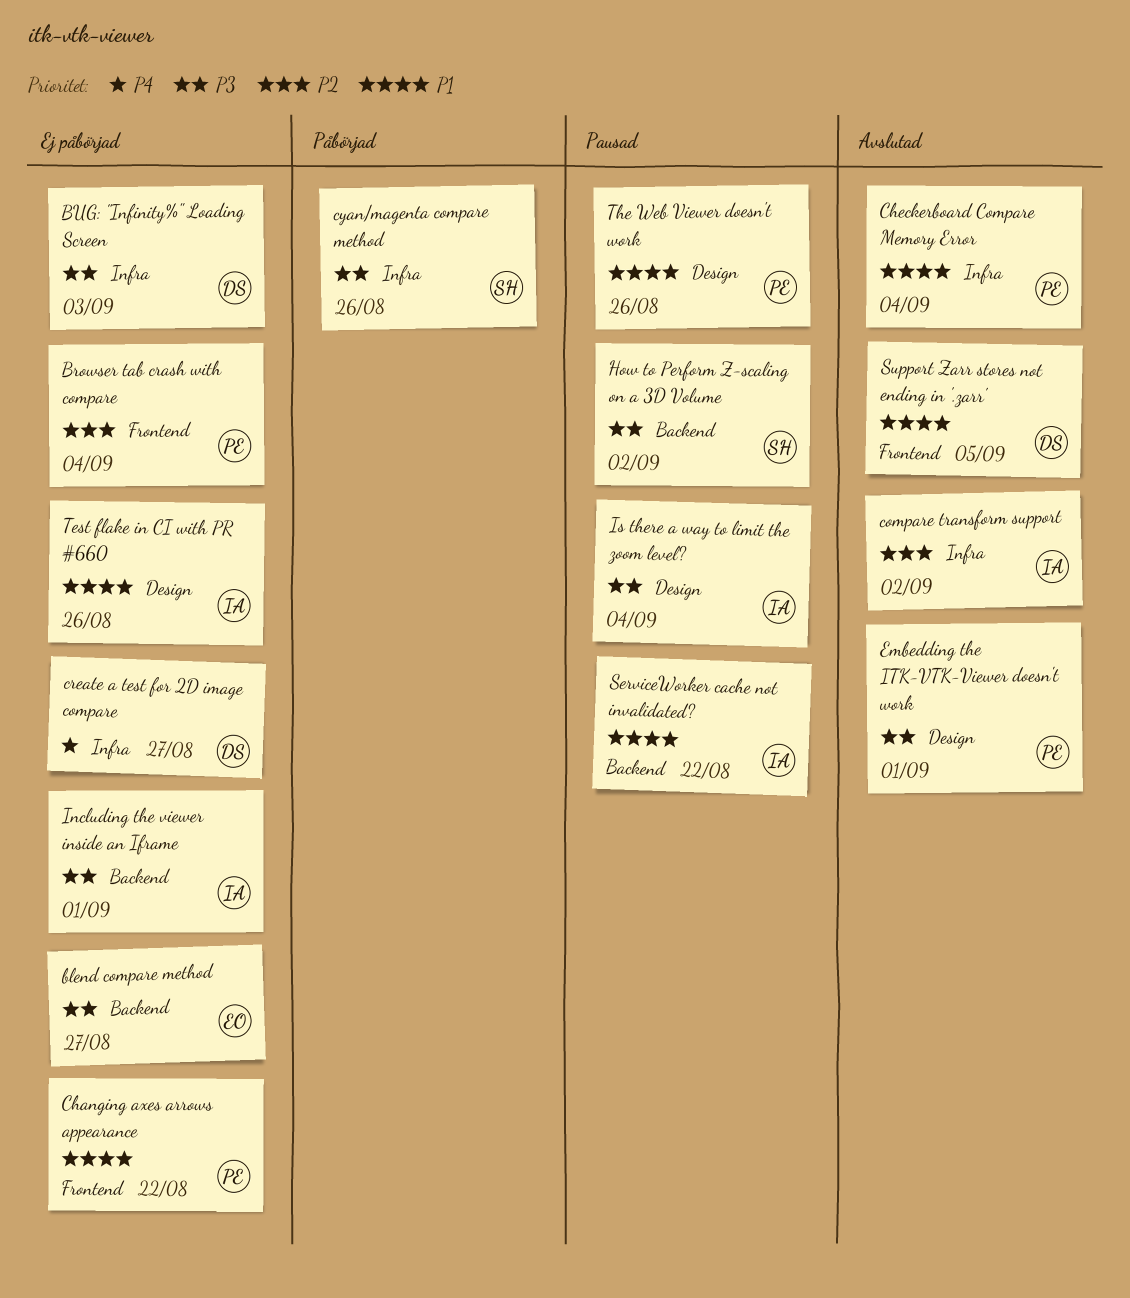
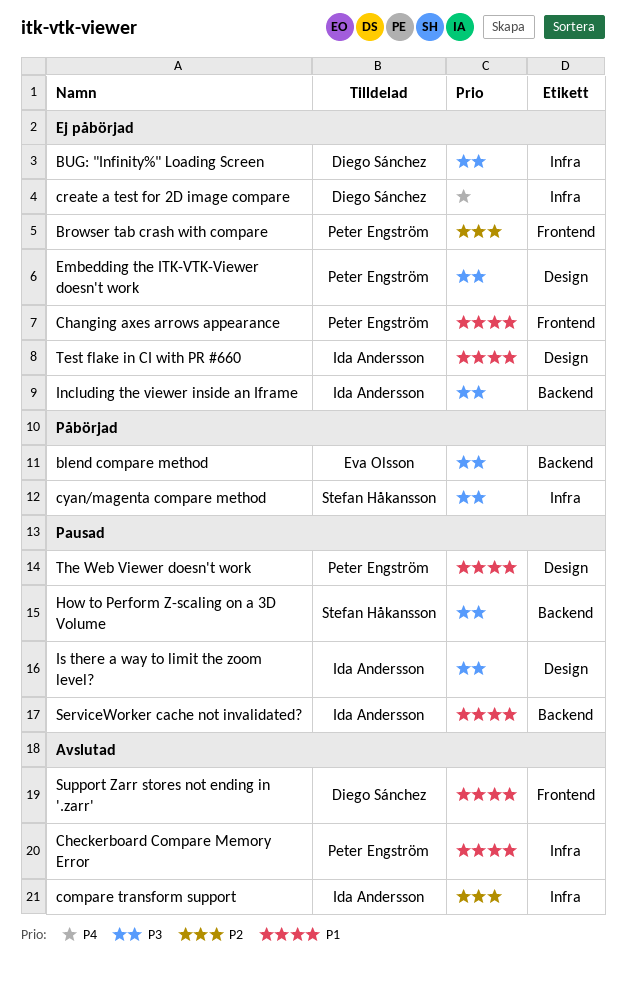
blend compare method, status: Ej påbörjad -> Påbörjad
Embedding the ITK-VTK-Viewer doesn't work, status: Avslutad -> Ej påbörjad

